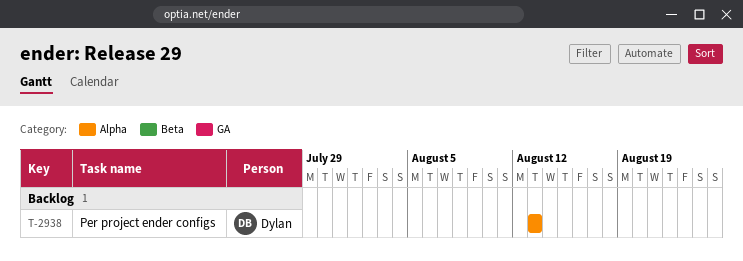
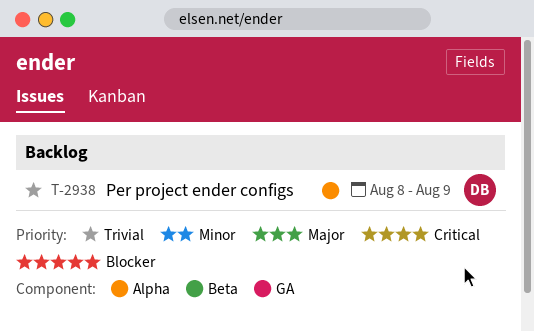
T-2938, start: Aug 13 -> Aug 8
T-2938, due: Aug 13 -> Aug 9

